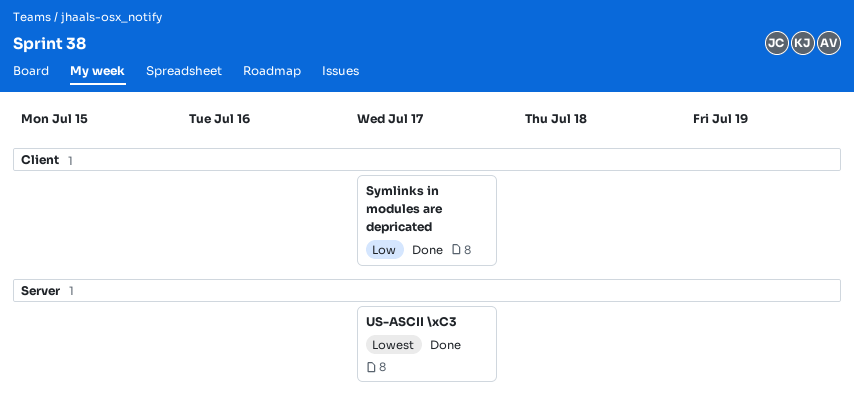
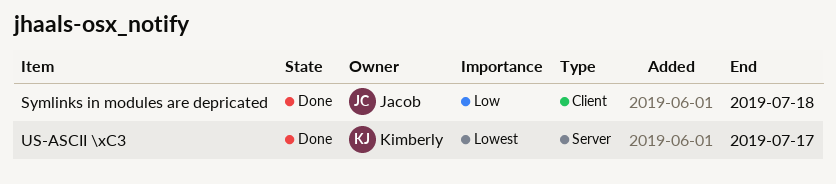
Symlinks in modules are depricated, due: Jul 17 -> Jul 18

